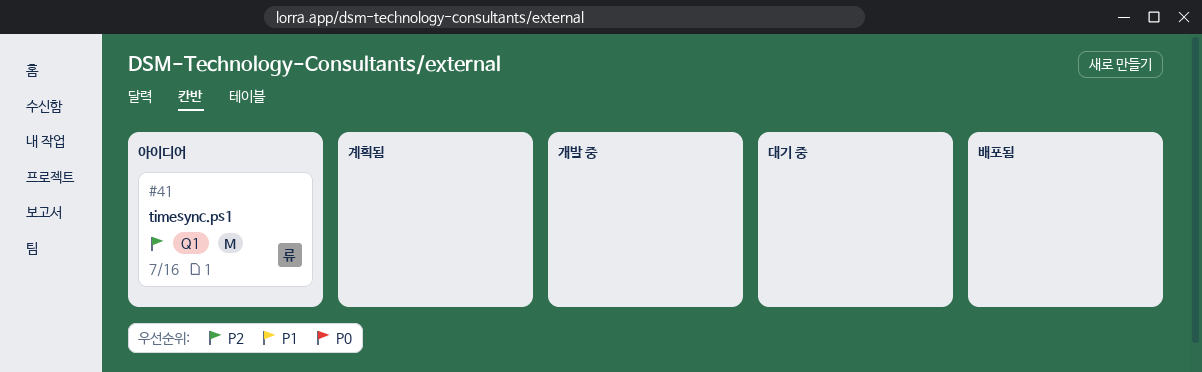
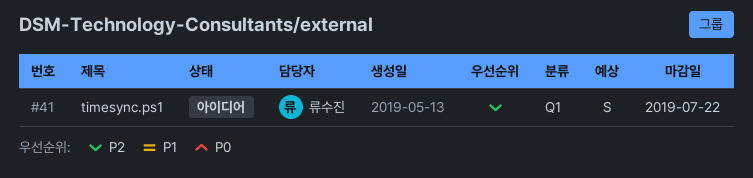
#41, estimate: M -> S
#41, due: Jul 16 -> Jul 22

